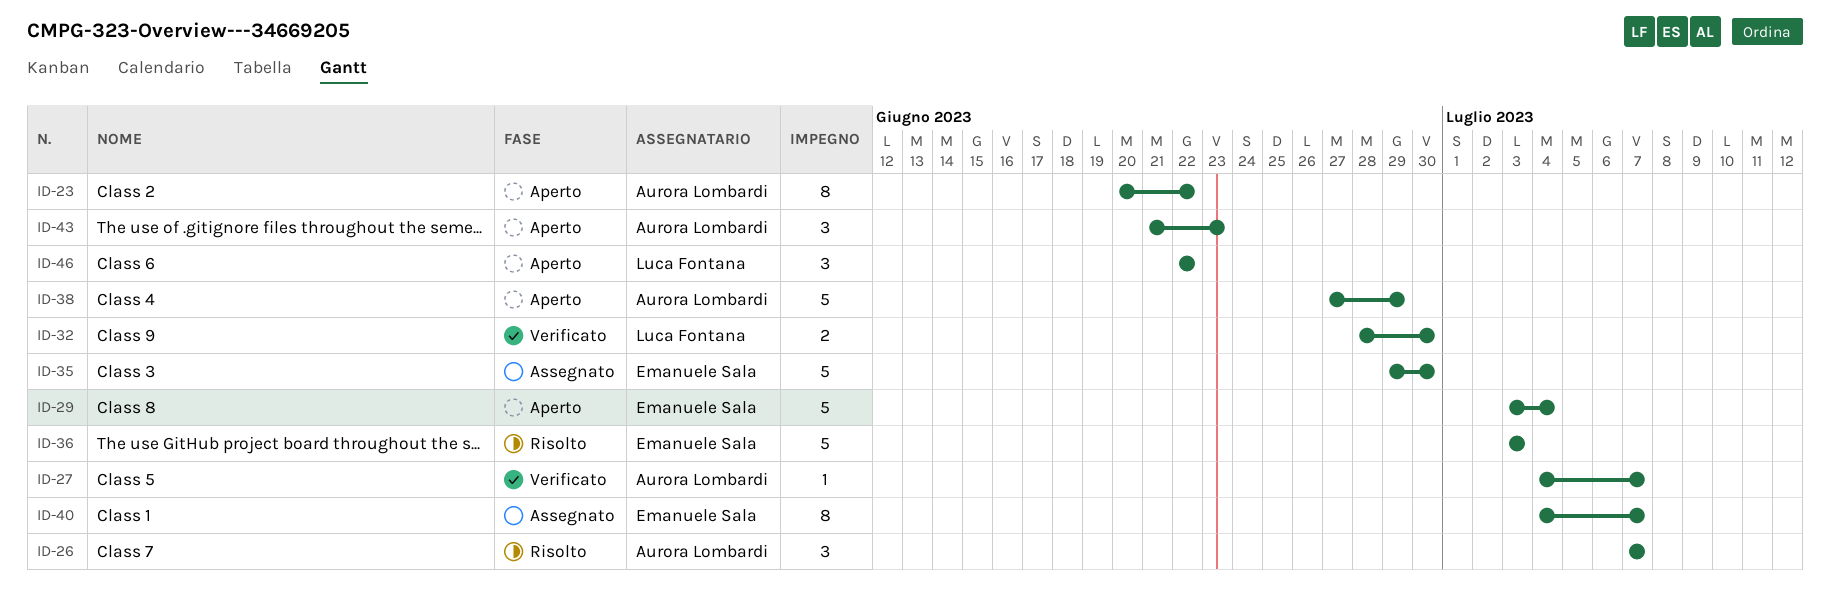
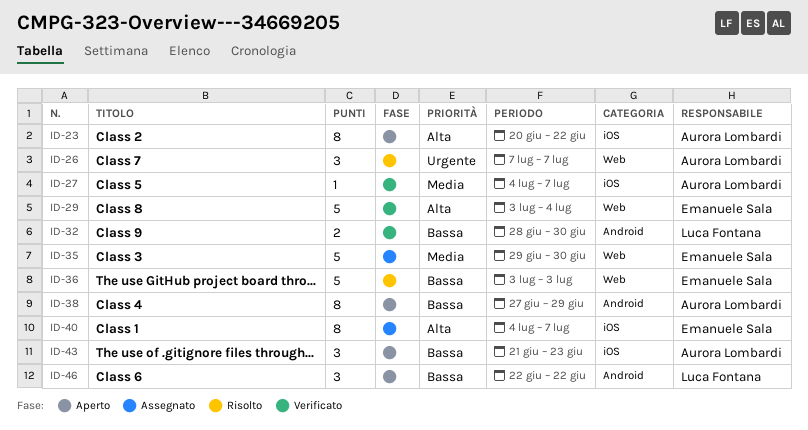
ID-29, status: Aperto -> Verificato
ID-38, estimate: 5 -> 8

